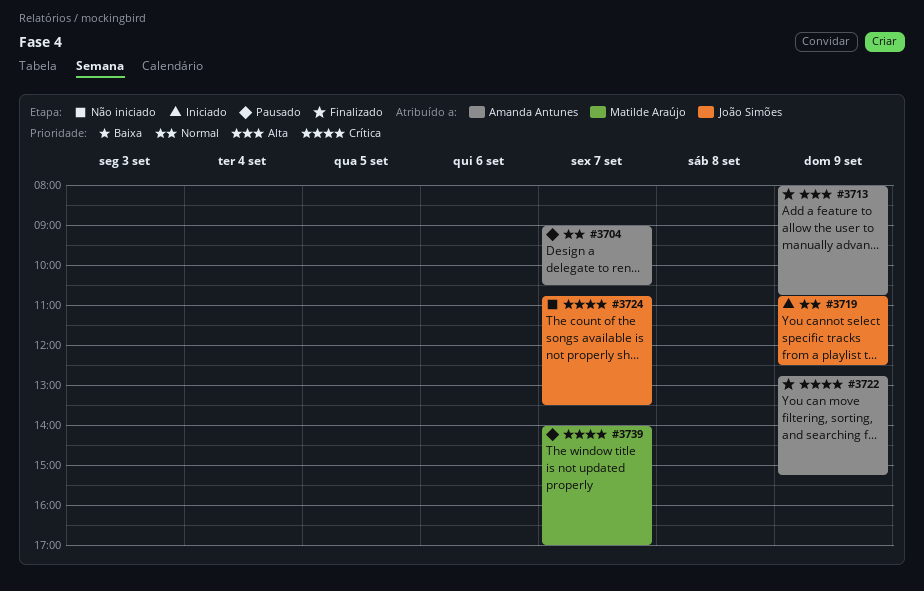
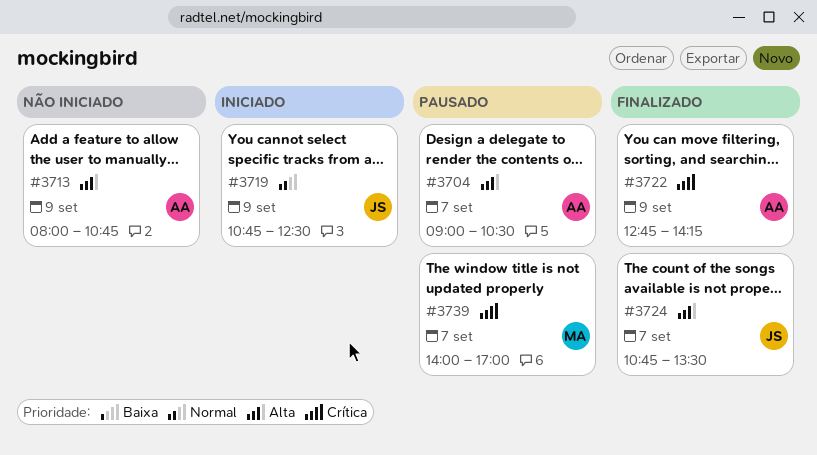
#3704, priority: Normal -> Alta
#3713, status: Finalizado -> Não iniciado
#3722, ends: 15:15 -> 14:15
#3724, status: Não iniciado -> Finalizado
#3724, priority: Crítica -> Alta

